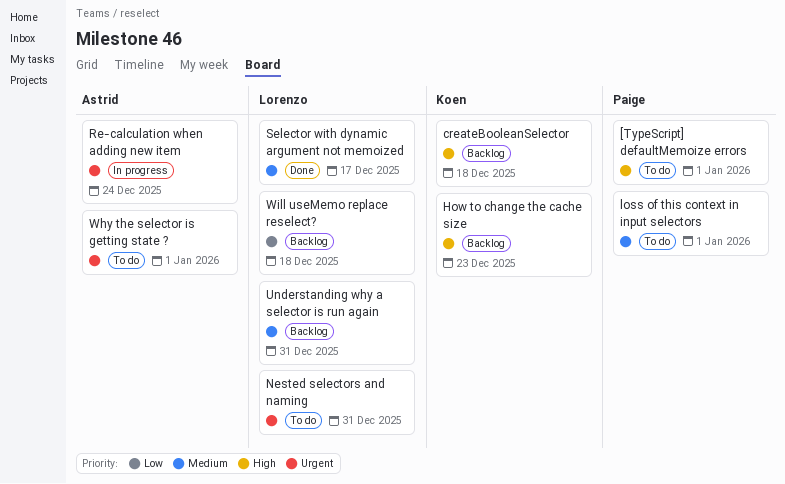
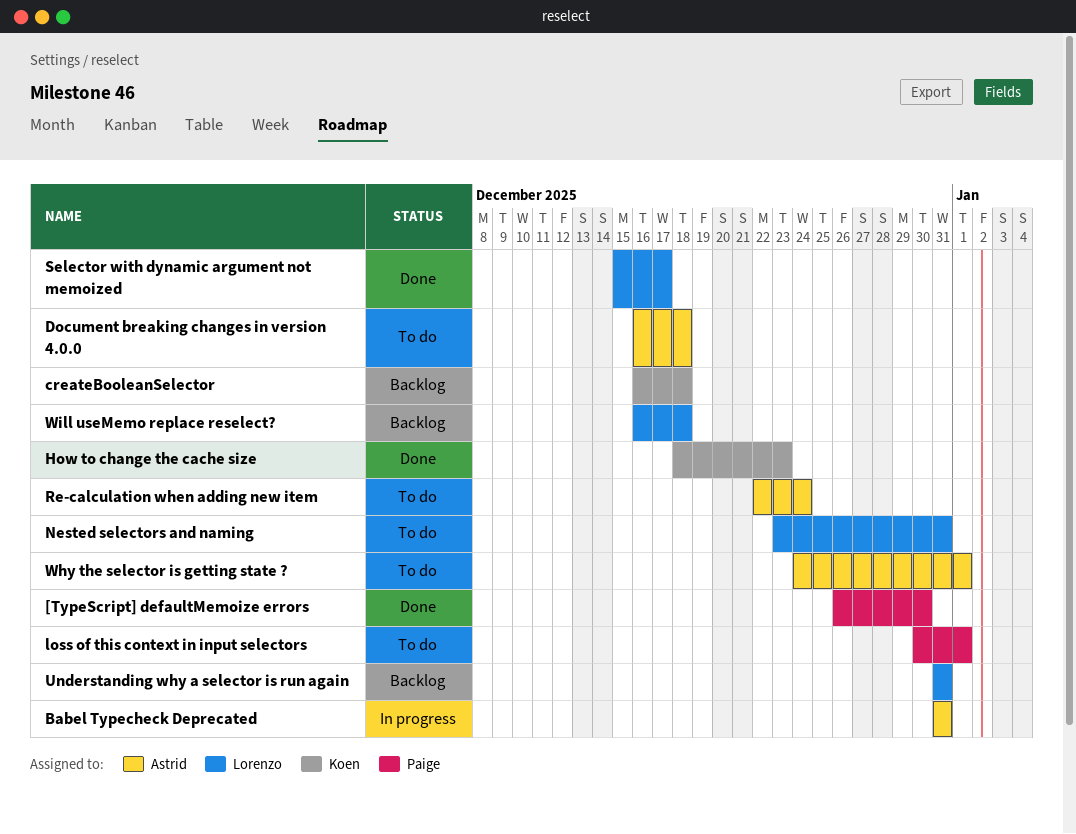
[TypeScript] defaultMemoize errors, status: To do -> Done
[TypeScript] defaultMemoize errors, due: Jan 1 -> Dec 30
Babel Typecheck Deprecated: none -> present
Document breaking changes in version 4.0.0: none -> present
How to change the cache size, status: Backlog -> Done
Re-calculation when adding new item, status: In progress -> To do

